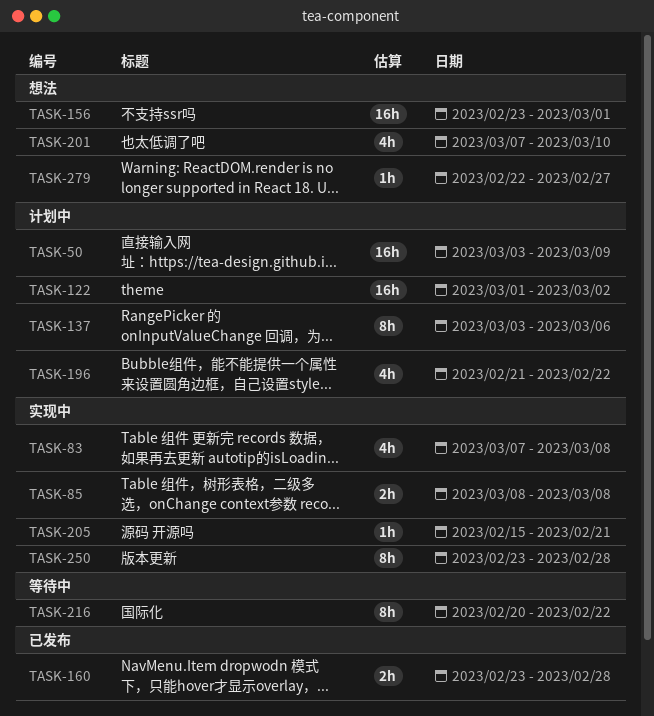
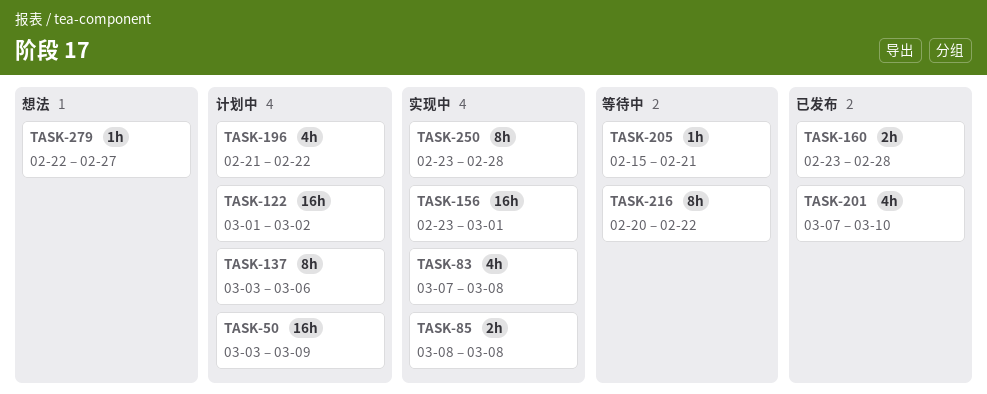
TASK-156, status: 想法 -> 实现中
TASK-201, status: 想法 -> 已发布
TASK-205, status: 实现中 -> 等待中

